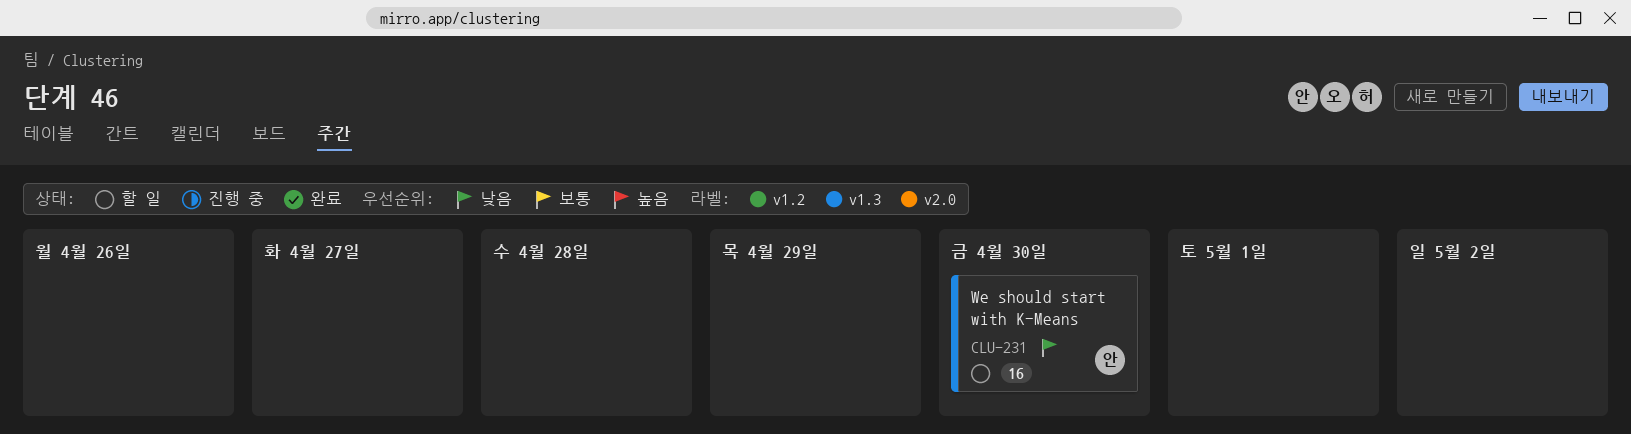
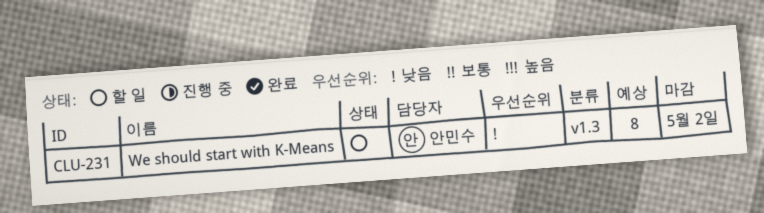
CLU-231, estimate: 16 -> 8
CLU-231, due: Apr 30 -> May 2

